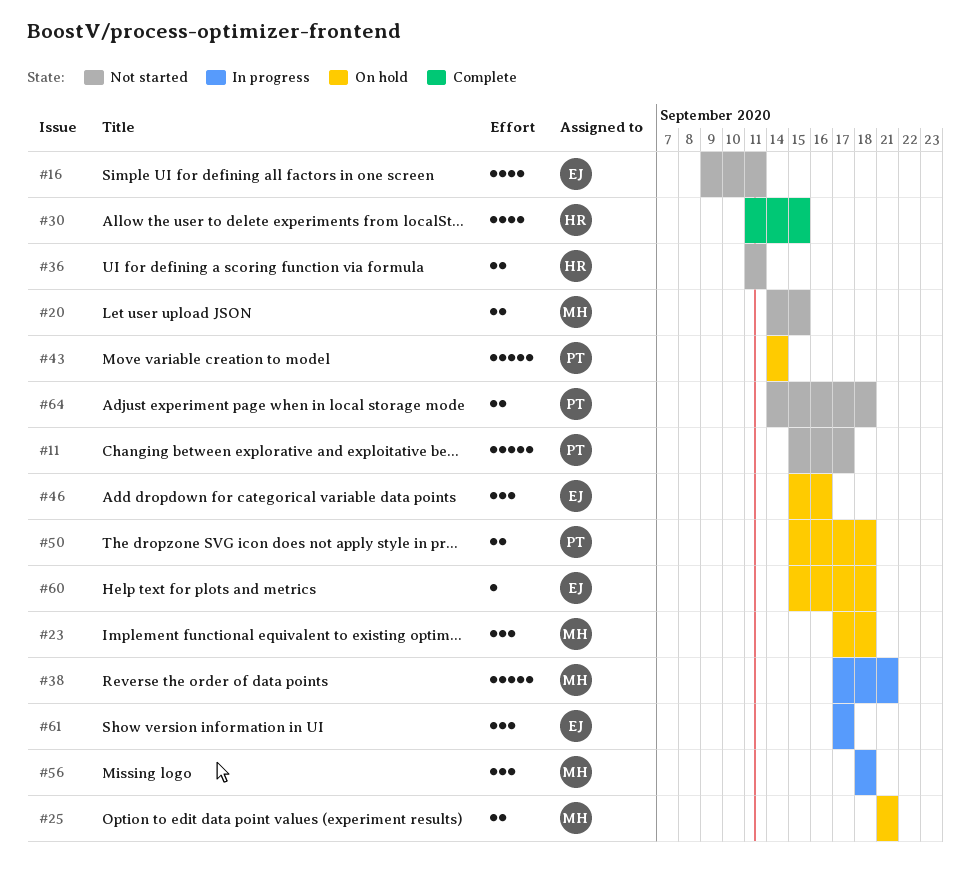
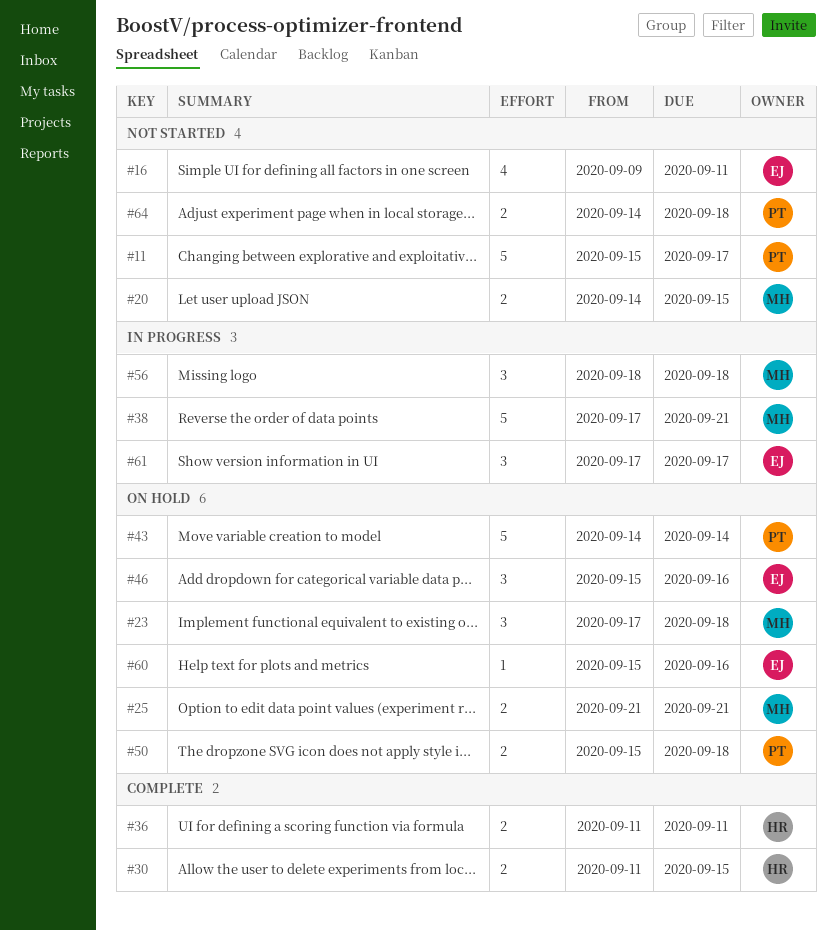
#30, estimate: 4 -> 2
#36, status: Not started -> Complete
#60, due: Sep 18 -> Sep 16

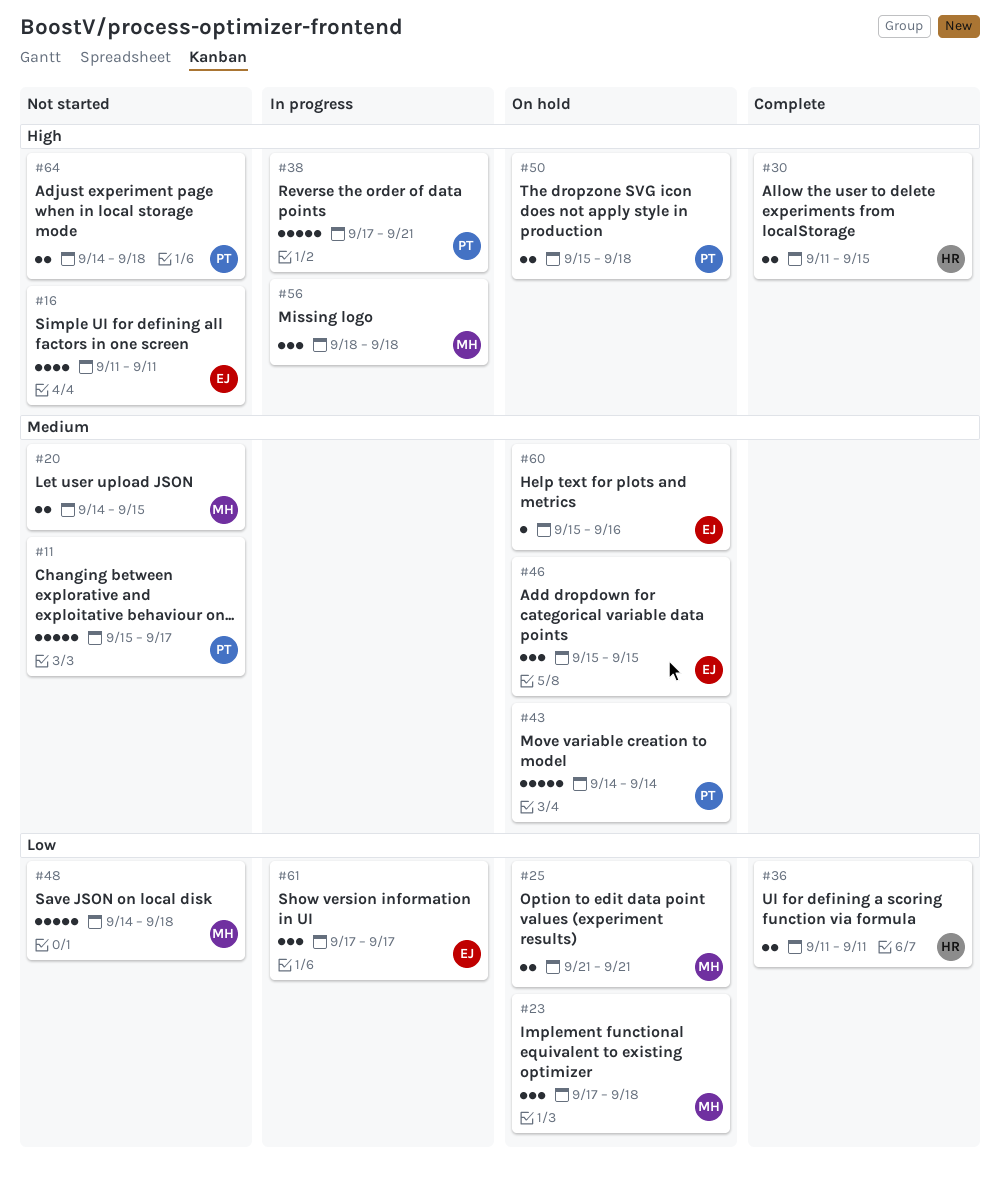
#16, start: Sep 9 -> Sep 11
#38, owner: MH -> PT
#46, due: Sep 16 -> Sep 15
#48: none -> present

